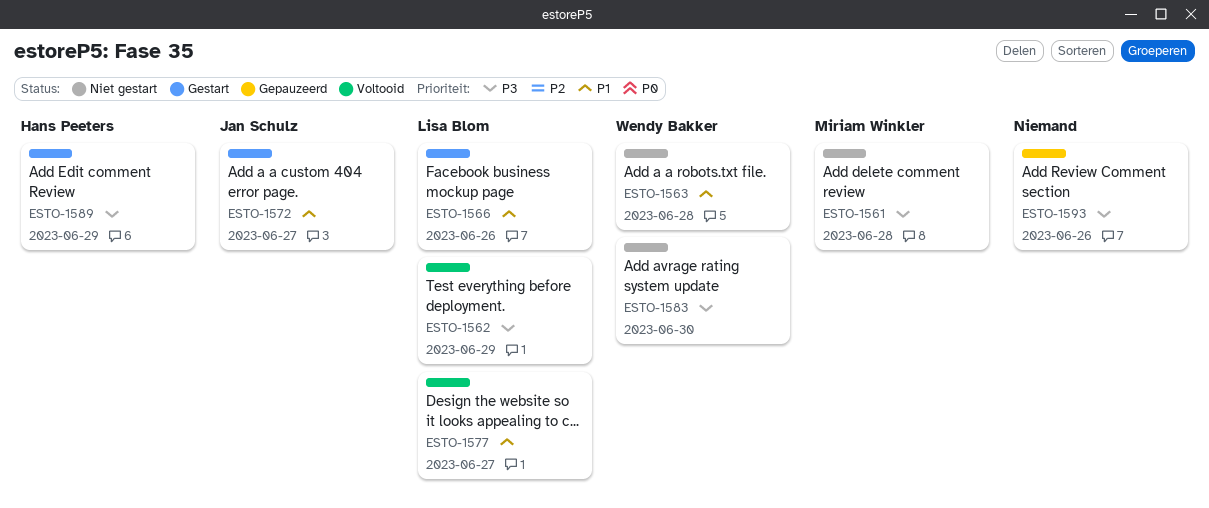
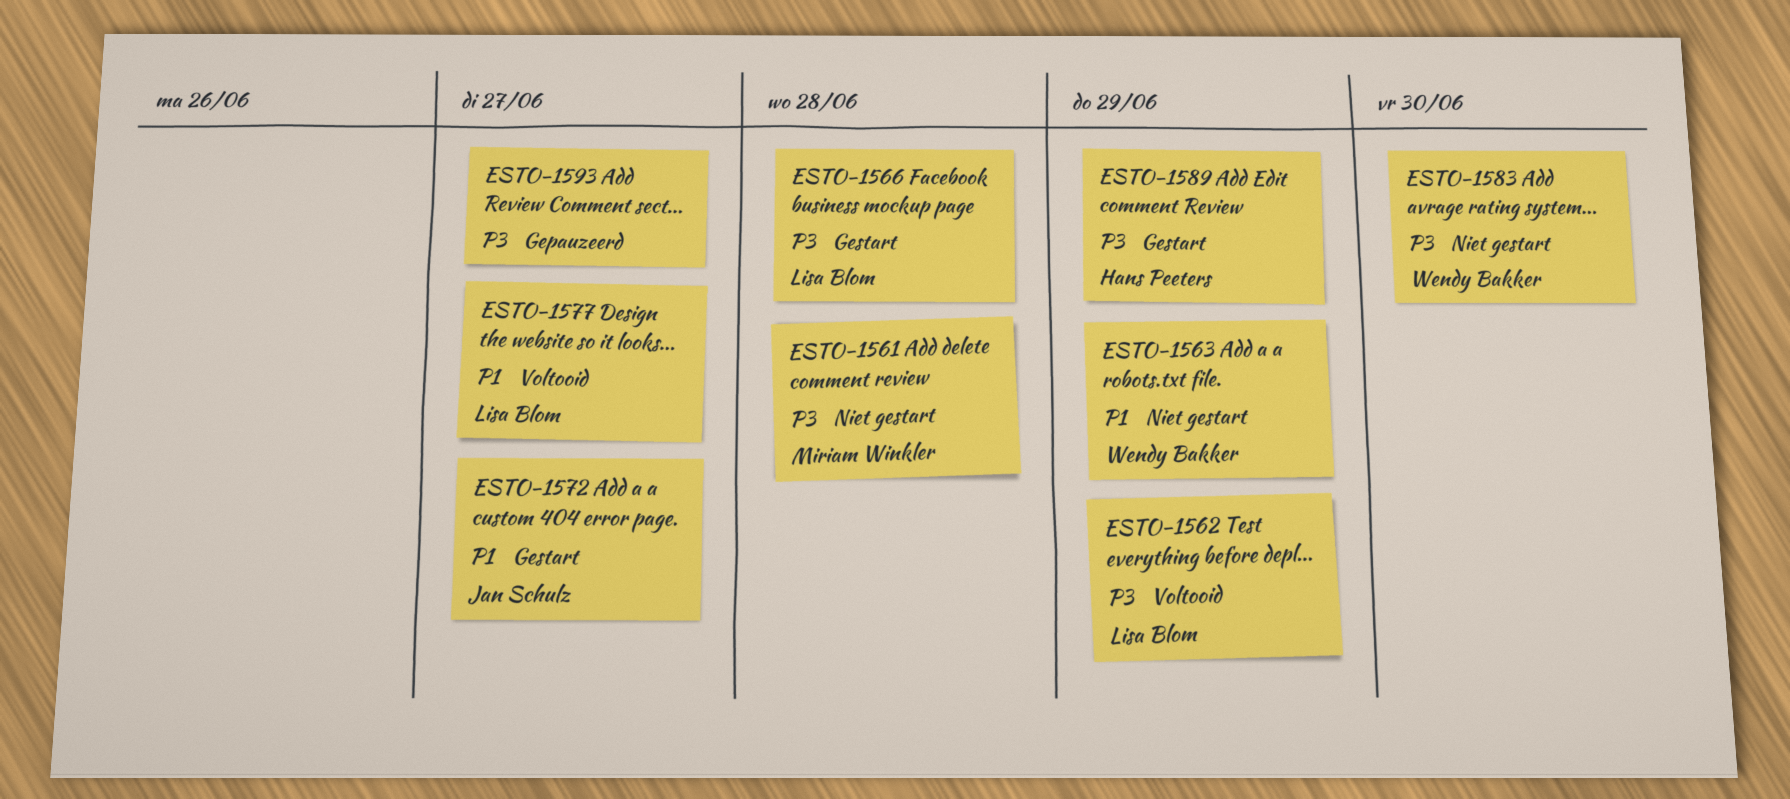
ESTO-1563, due: Jun 28 -> Jun 29
ESTO-1566, priority: P1 -> P3
ESTO-1566, due: Jun 26 -> Jun 28
ESTO-1593, due: Jun 26 -> Jun 27

